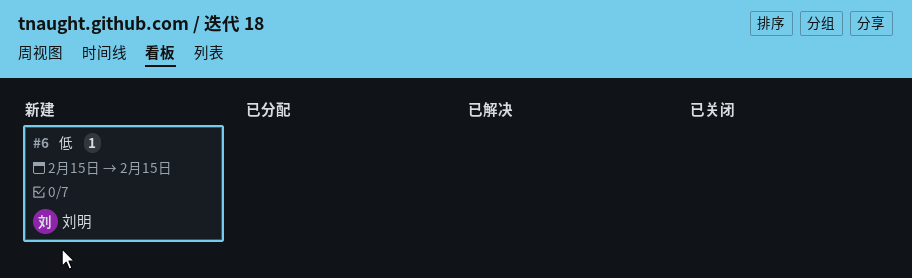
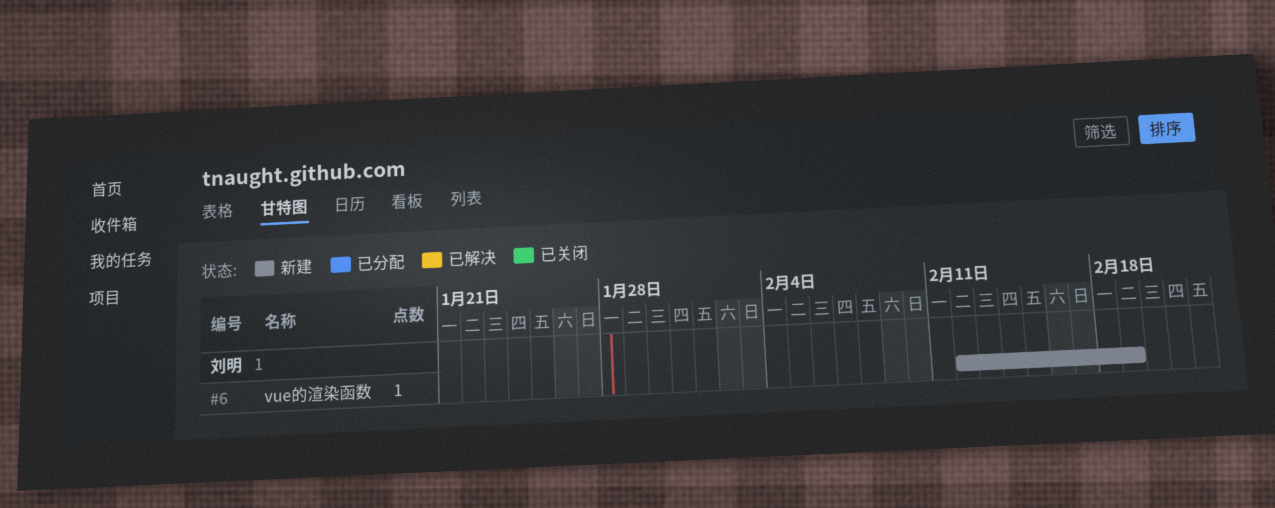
#6, start: Feb 15 -> Feb 12
#6, due: Feb 15 -> Feb 19

